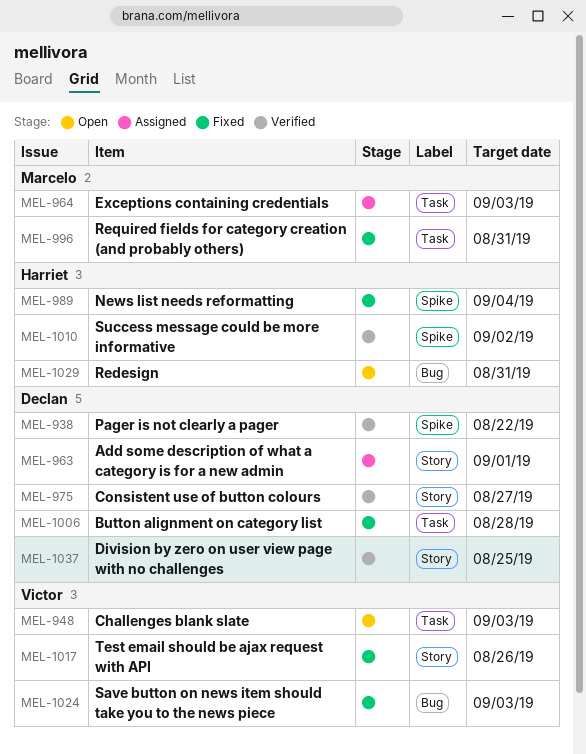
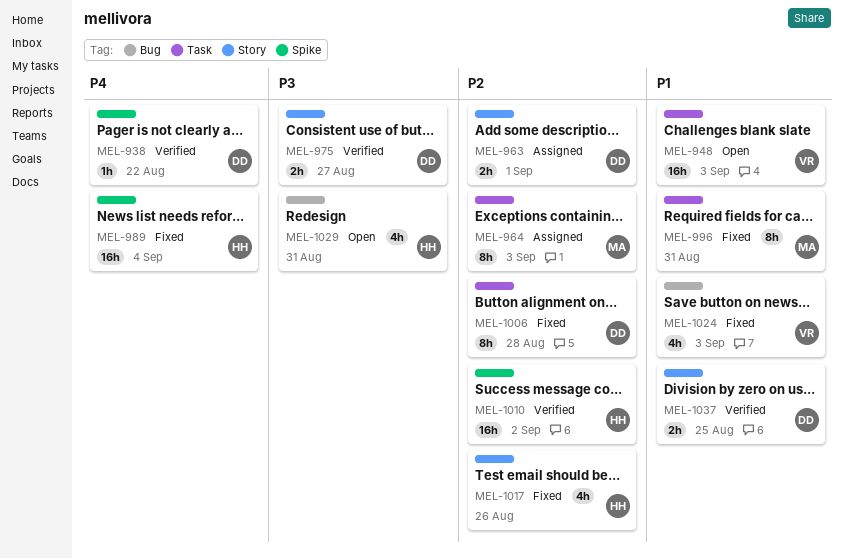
MEL-1017, owner: Victor -> Harriet

